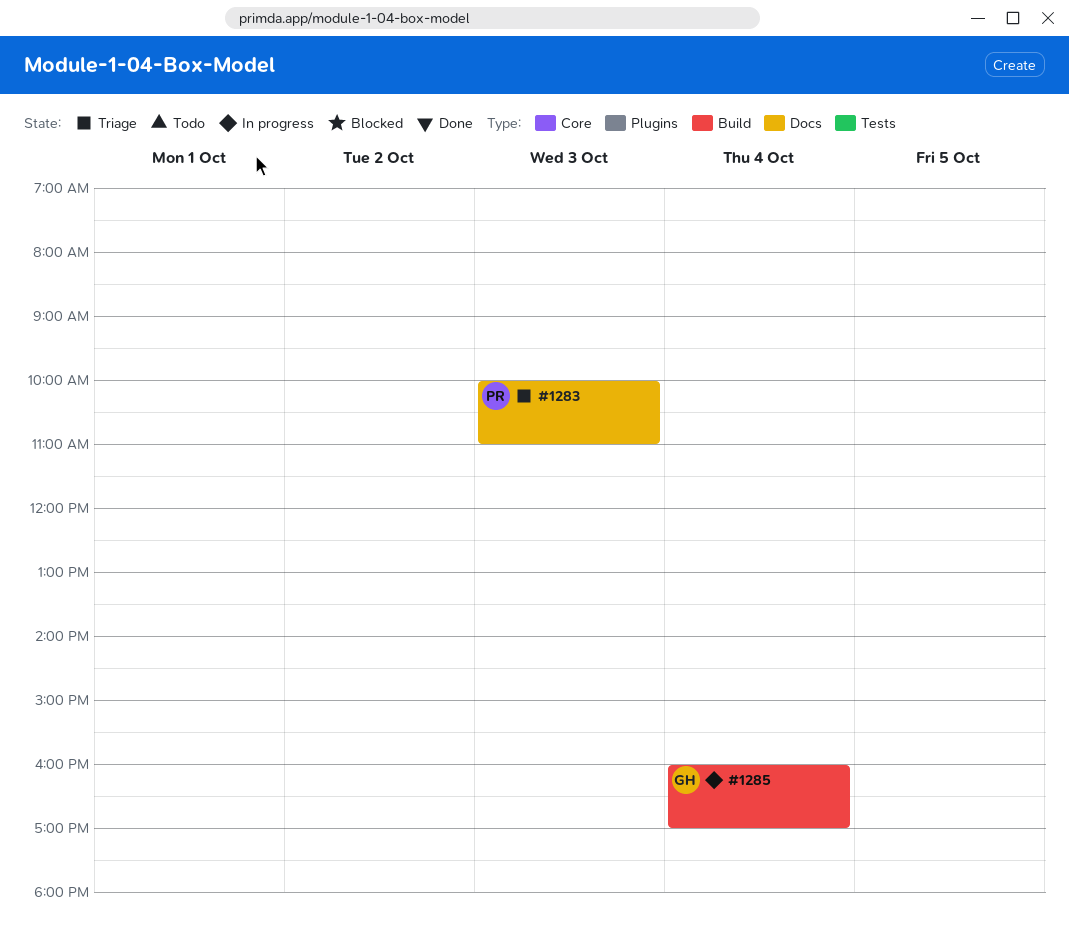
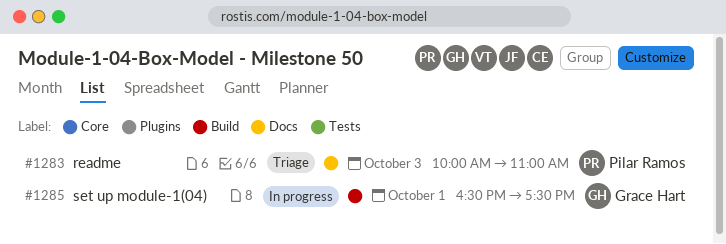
#1285, day: Oct 4 -> Oct 1
#1285, begins: 16:00 -> 16:30
#1285, ends: 17:00 -> 17:30

